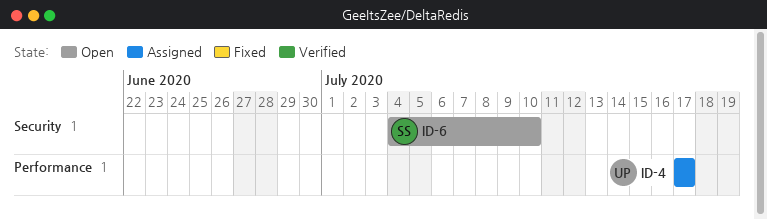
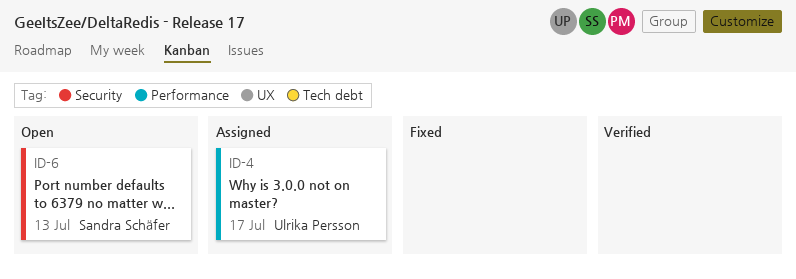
ID-6, due: Jul 10 -> Jul 13

